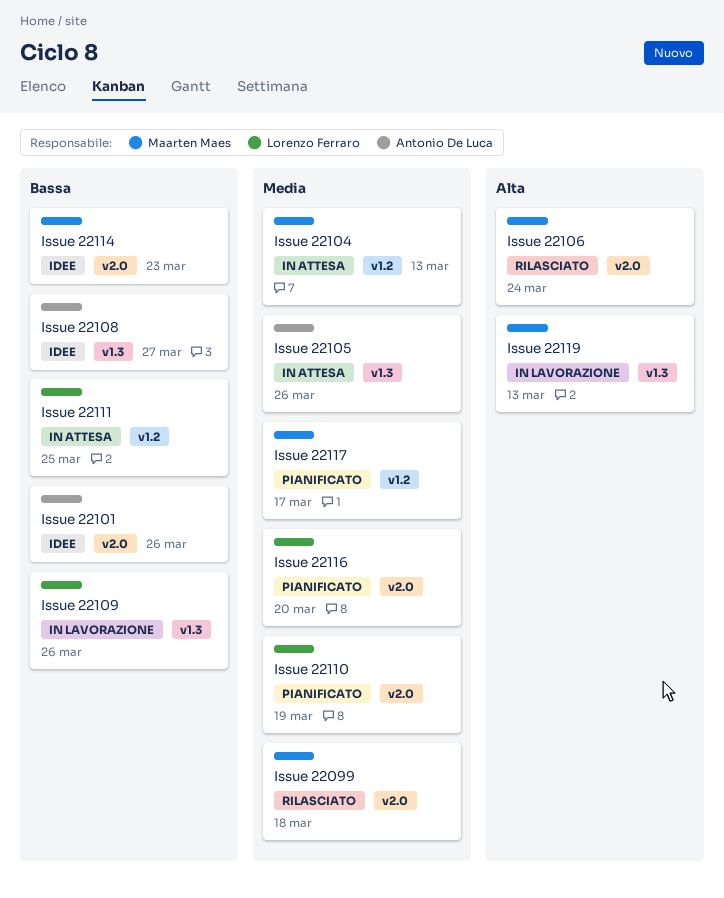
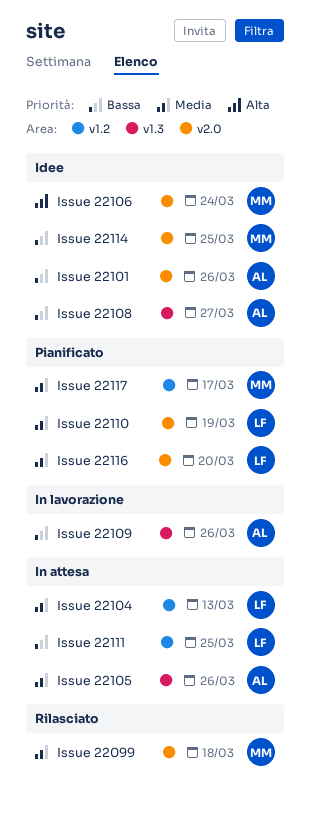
Issue 22104, owner: Maarten Maes -> Lorenzo Ferraro
Issue 22106, status: Rilasciato -> Idee
Issue 22109, owner: Lorenzo Ferraro -> Antonio De Luca
Issue 22114, due: Mar 23 -> Mar 25
Issue 22119: present -> none

